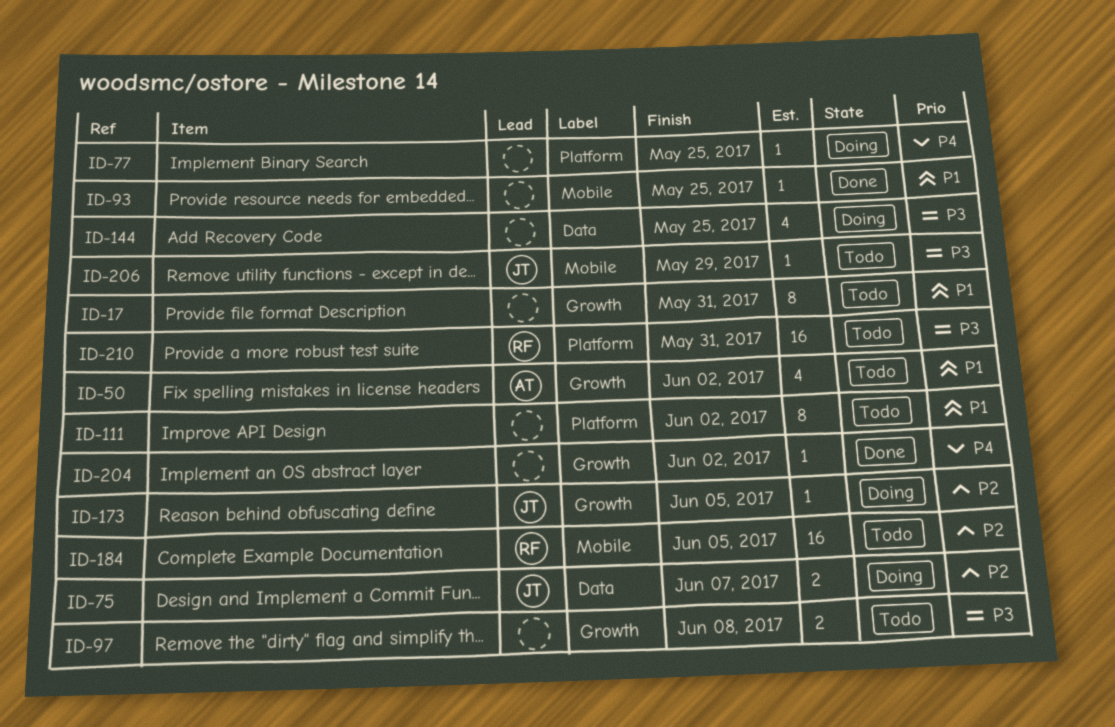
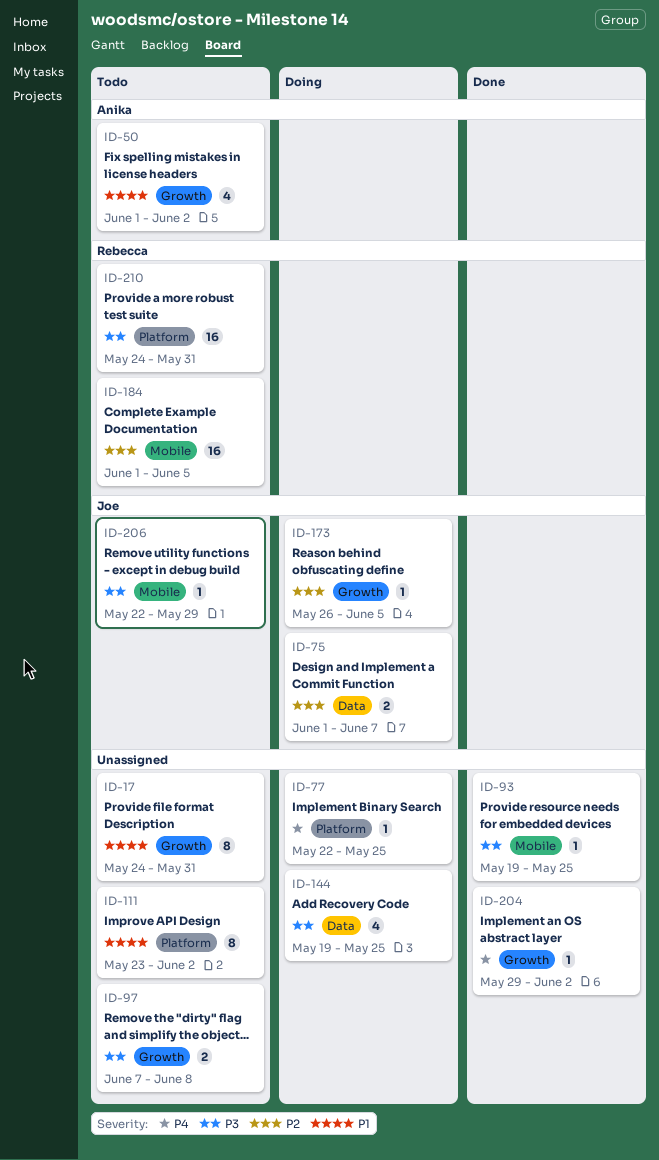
ID-93, priority: P1 -> P3

